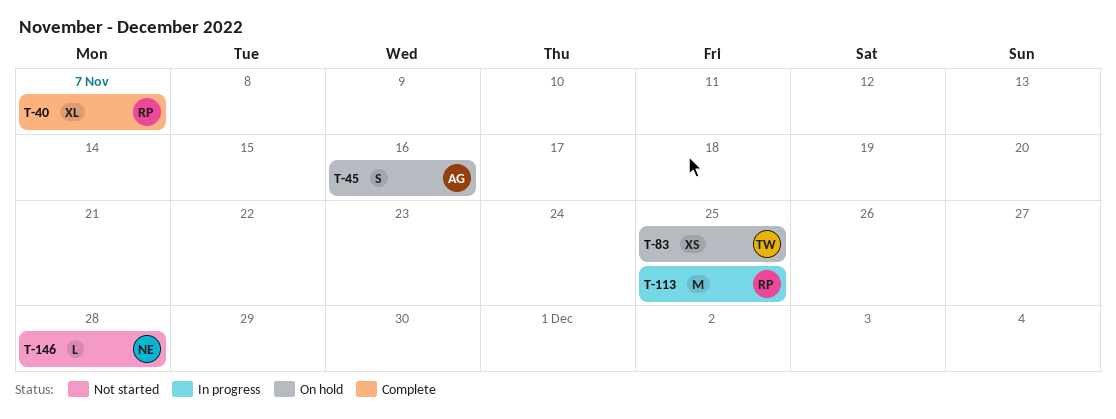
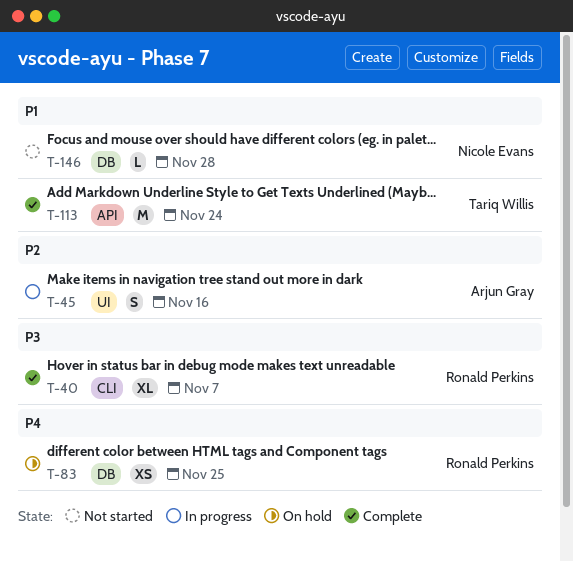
T-45, status: On hold -> In progress
T-83, owner: Tariq Willis -> Ronald Perkins
T-113, status: In progress -> Complete
T-113, owner: Ronald Perkins -> Tariq Willis
T-113, due: Nov 25 -> Nov 24

